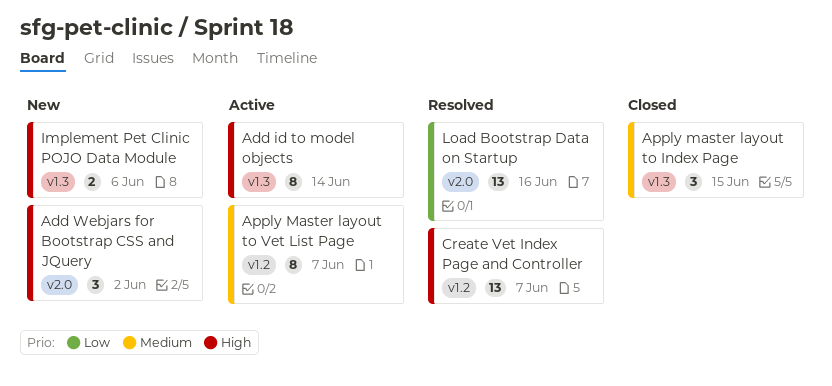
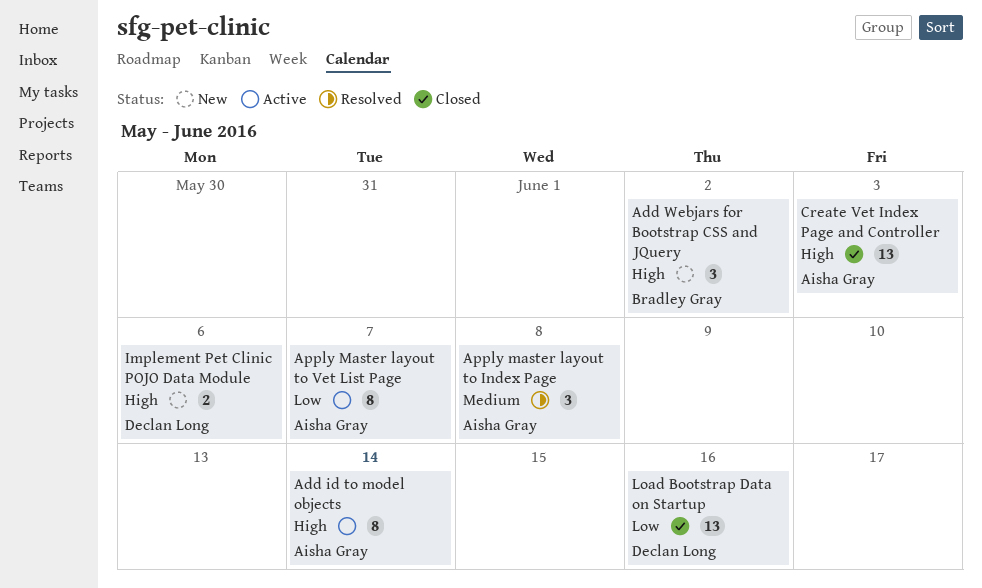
Apply master layout to Index Page, status: Closed -> Resolved
Apply master layout to Index Page, due: Jun 15 -> Jun 8
Apply Master layout to Vet List Page, priority: Medium -> Low
Create Vet Index Page and Controller, status: Resolved -> Closed
Create Vet Index Page and Controller, due: Jun 7 -> Jun 3
Load Bootstrap Data on Startup, status: Resolved -> Closed

